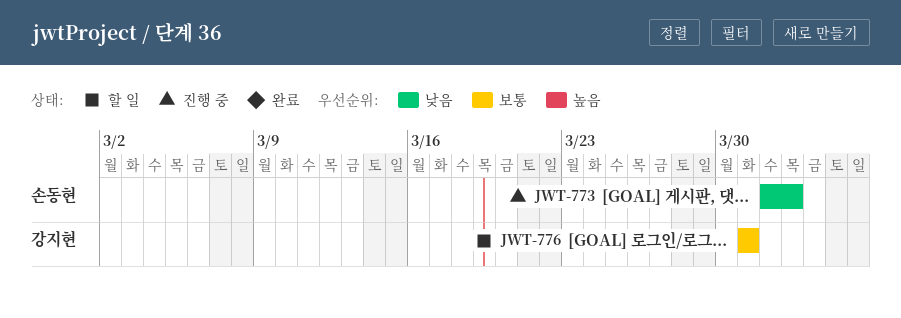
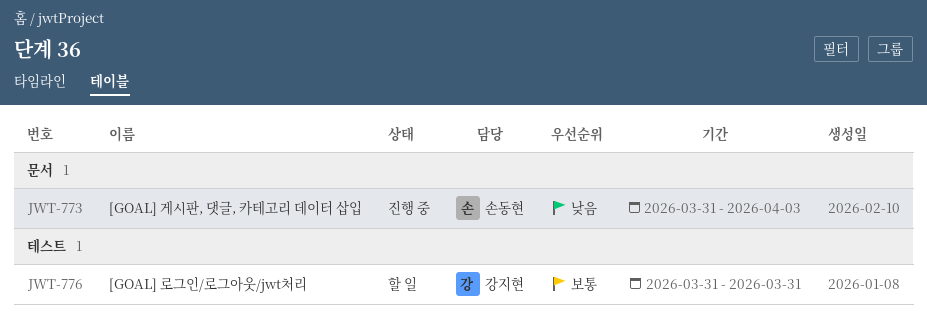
JWT-773, start: Apr 1 -> Mar 31
JWT-773, due: Apr 2 -> Apr 3

